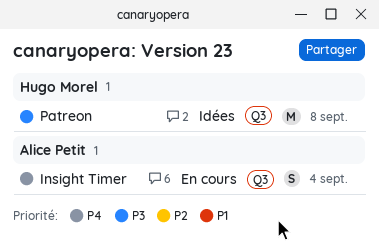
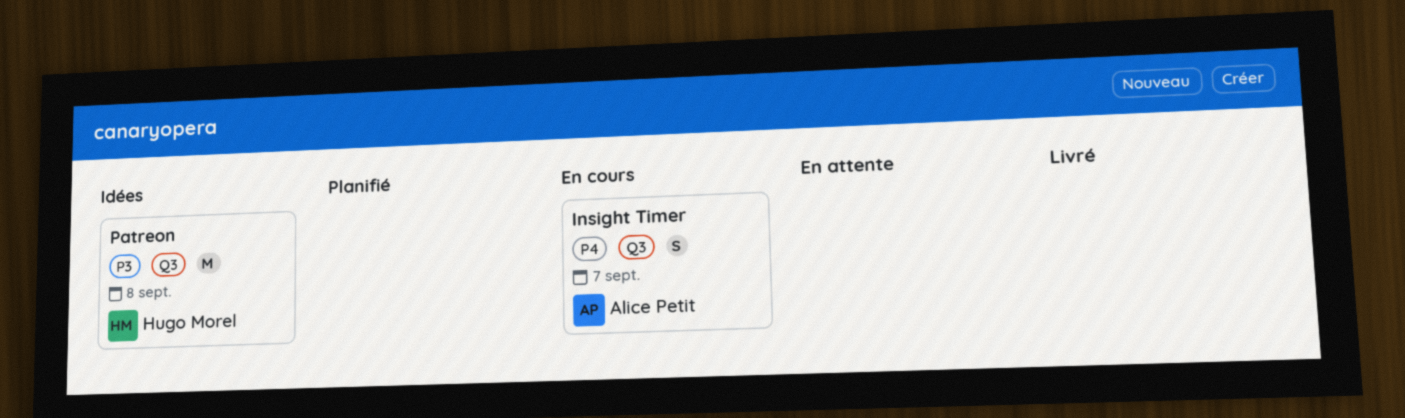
Insight Timer, due: Sep 4 -> Sep 7

